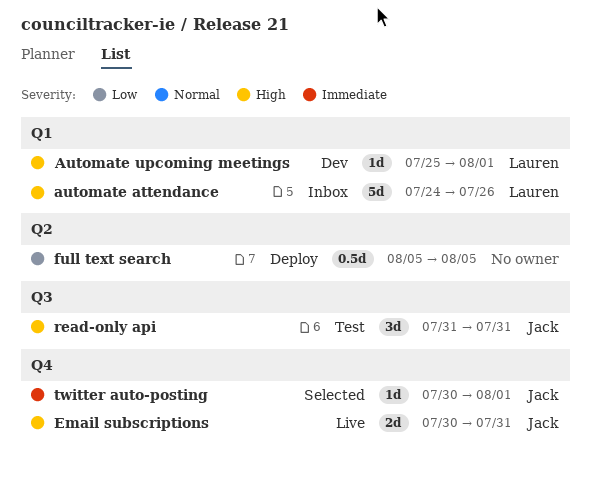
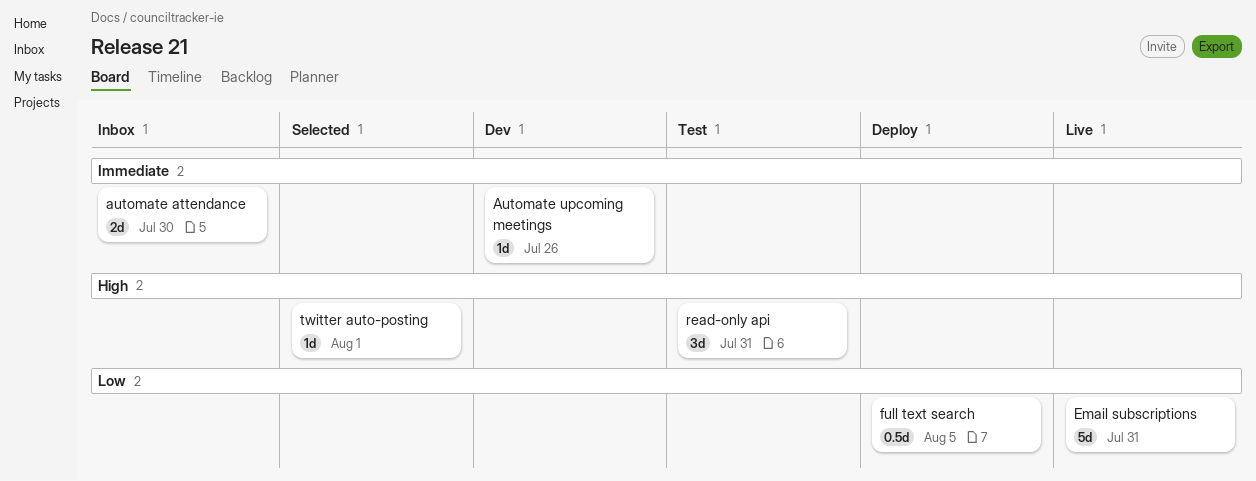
automate attendance, priority: High -> Immediate
automate attendance, estimate: 5d -> 2d
automate attendance, due: Jul 26 -> Jul 30
Automate upcoming meetings, priority: High -> Immediate
Automate upcoming meetings, due: Aug 1 -> Jul 26
Email subscriptions, priority: High -> Low
Email subscriptions, estimate: 2d -> 5d
twitter auto-posting, priority: Immediate -> High

